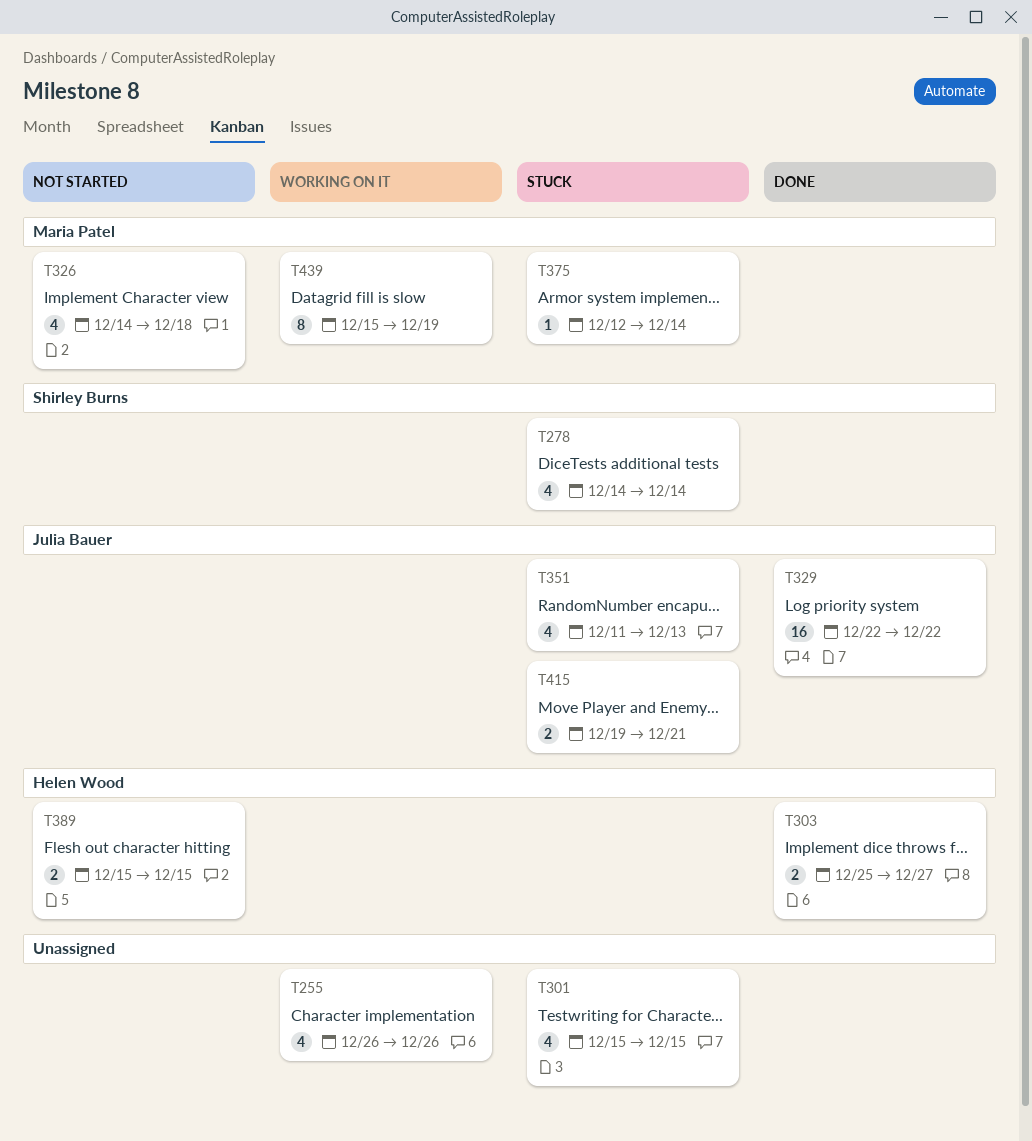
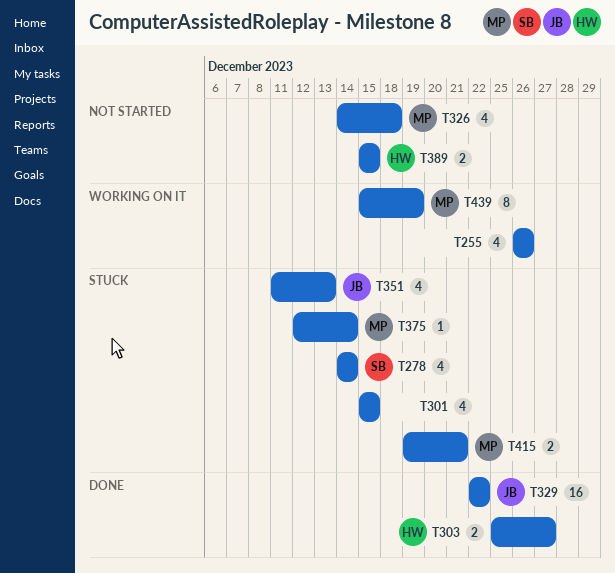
T415, owner: Julia Bauer -> Maria Patel

